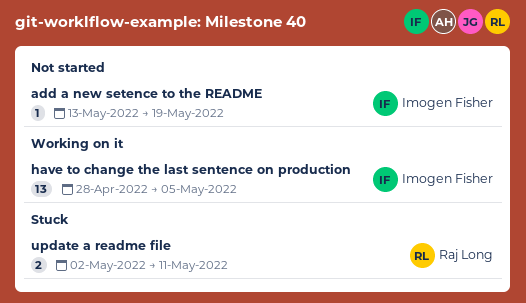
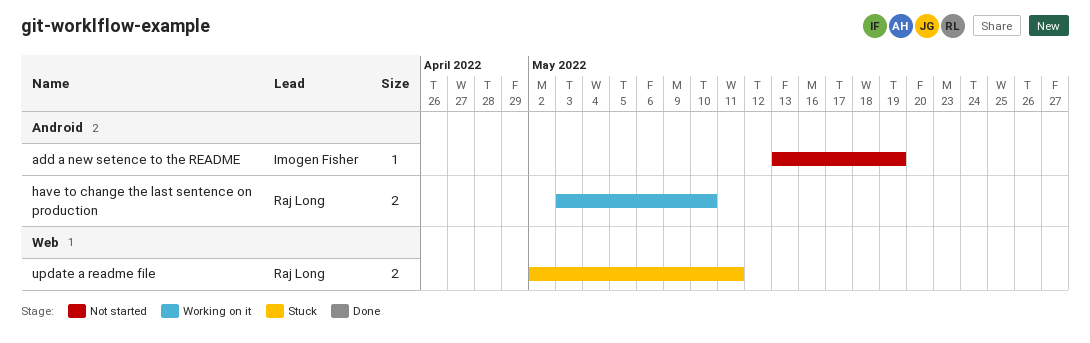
have to change the last sentence on production, owner: Imogen Fisher -> Raj Long
have to change the last sentence on production, estimate: 13 -> 2
have to change the last sentence on production, start: Apr 28 -> May 3
have to change the last sentence on production, due: May 5 -> May 10

